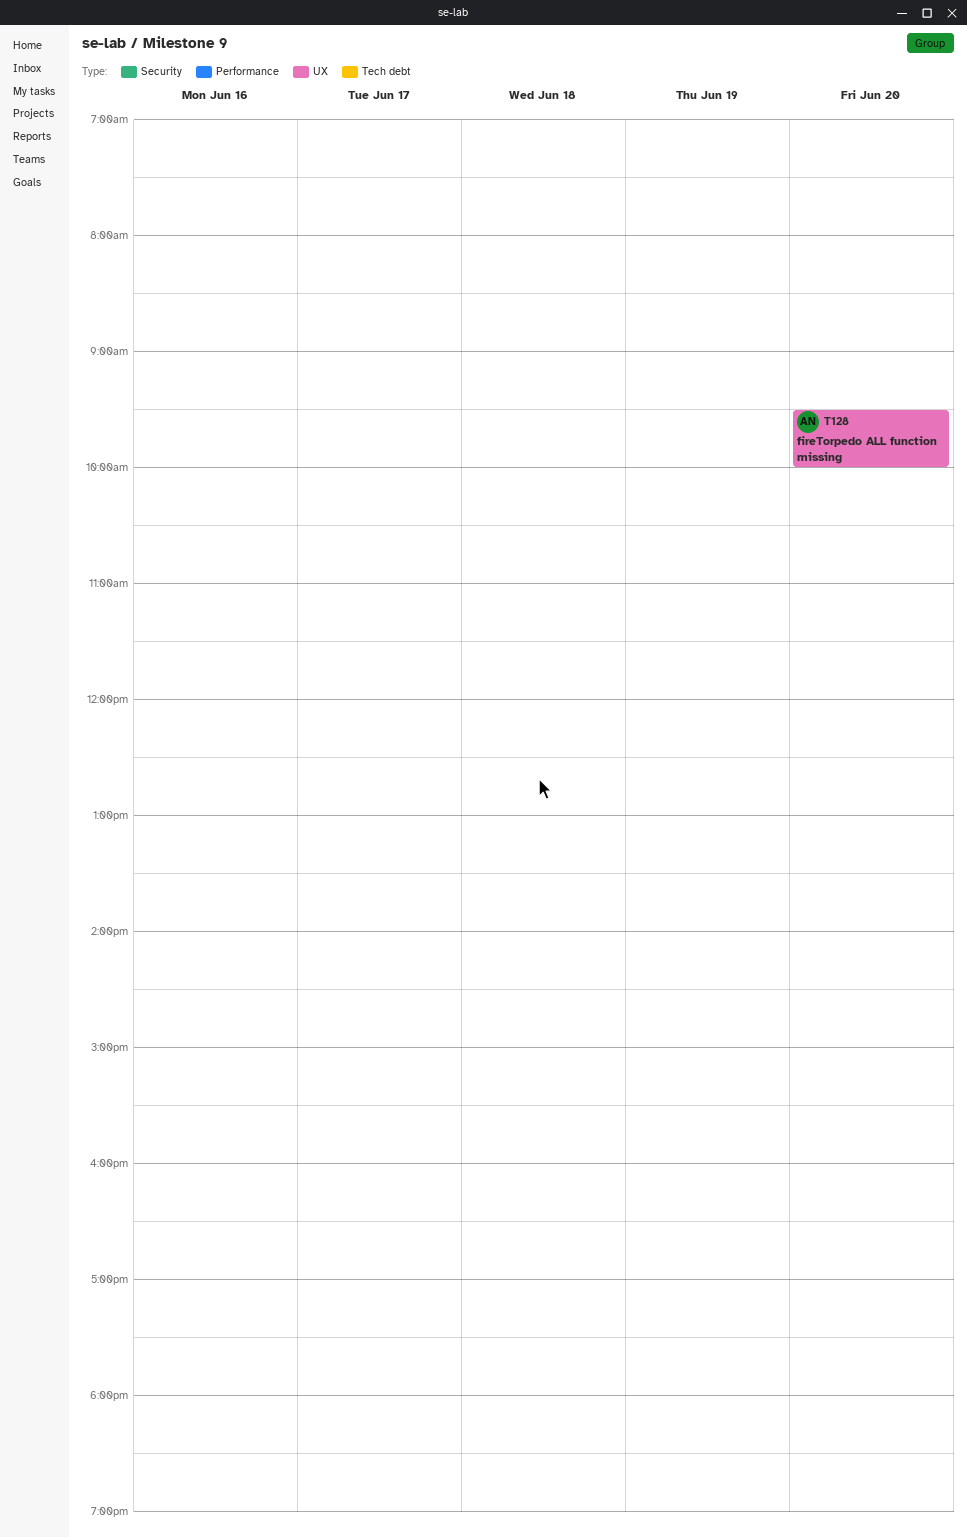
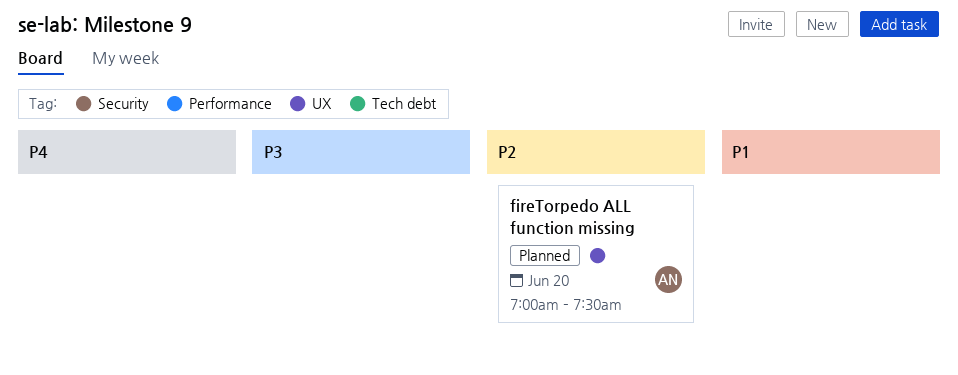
fireTorpedo ALL function missing, begins: 09:30 -> 07:00
fireTorpedo ALL function missing, ends: 10:00 -> 07:30

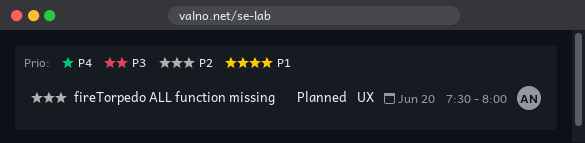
fireTorpedo ALL function missing, begins: 07:00 -> 07:30
fireTorpedo ALL function missing, ends: 07:30 -> 08:00

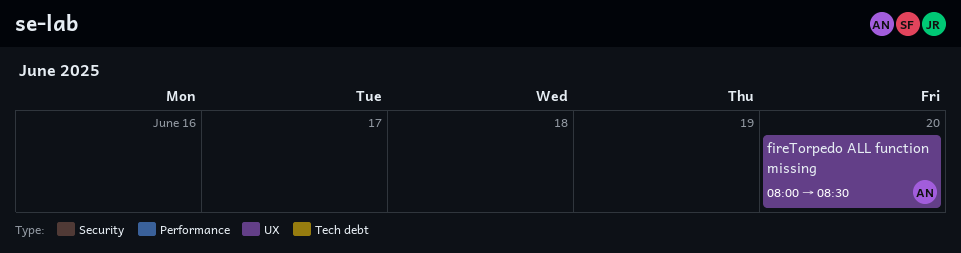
fireTorpedo ALL function missing, begins: 07:30 -> 08:00
fireTorpedo ALL function missing, ends: 08:00 -> 08:30

